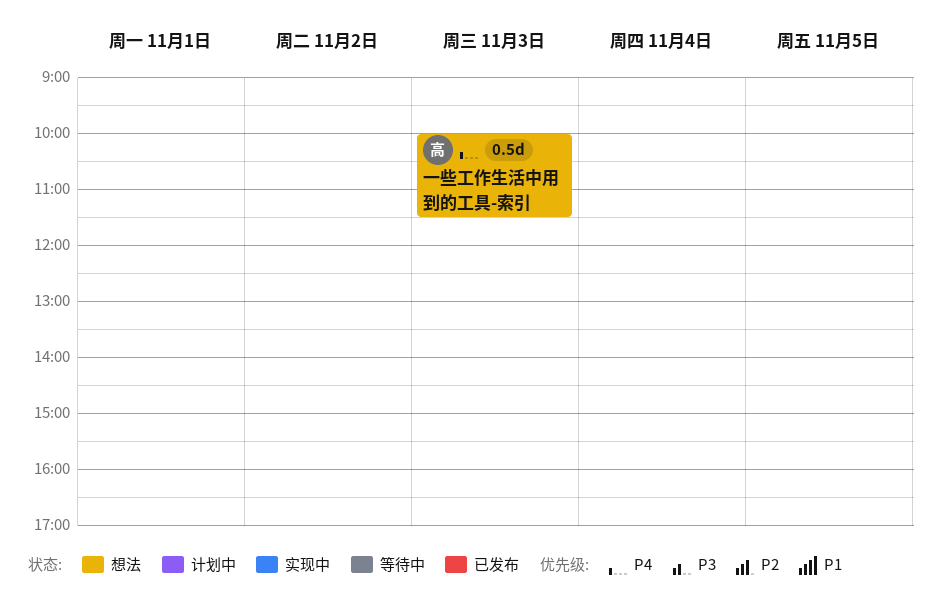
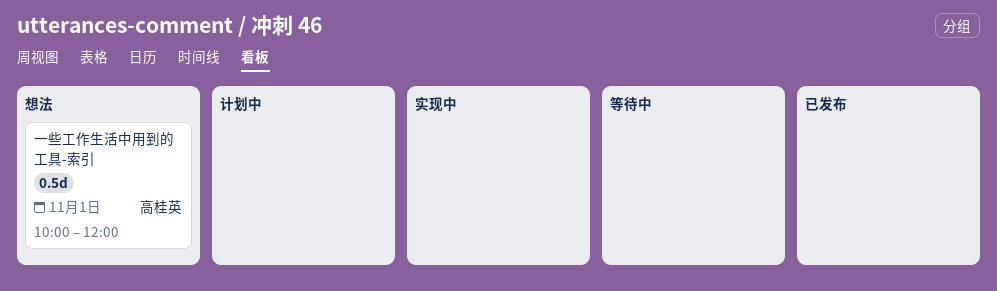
一些工作生活中用到的工具-索引, day: Nov 3 -> Nov 1
一些工作生活中用到的工具-索引, ends: 11:30 -> 12:00

